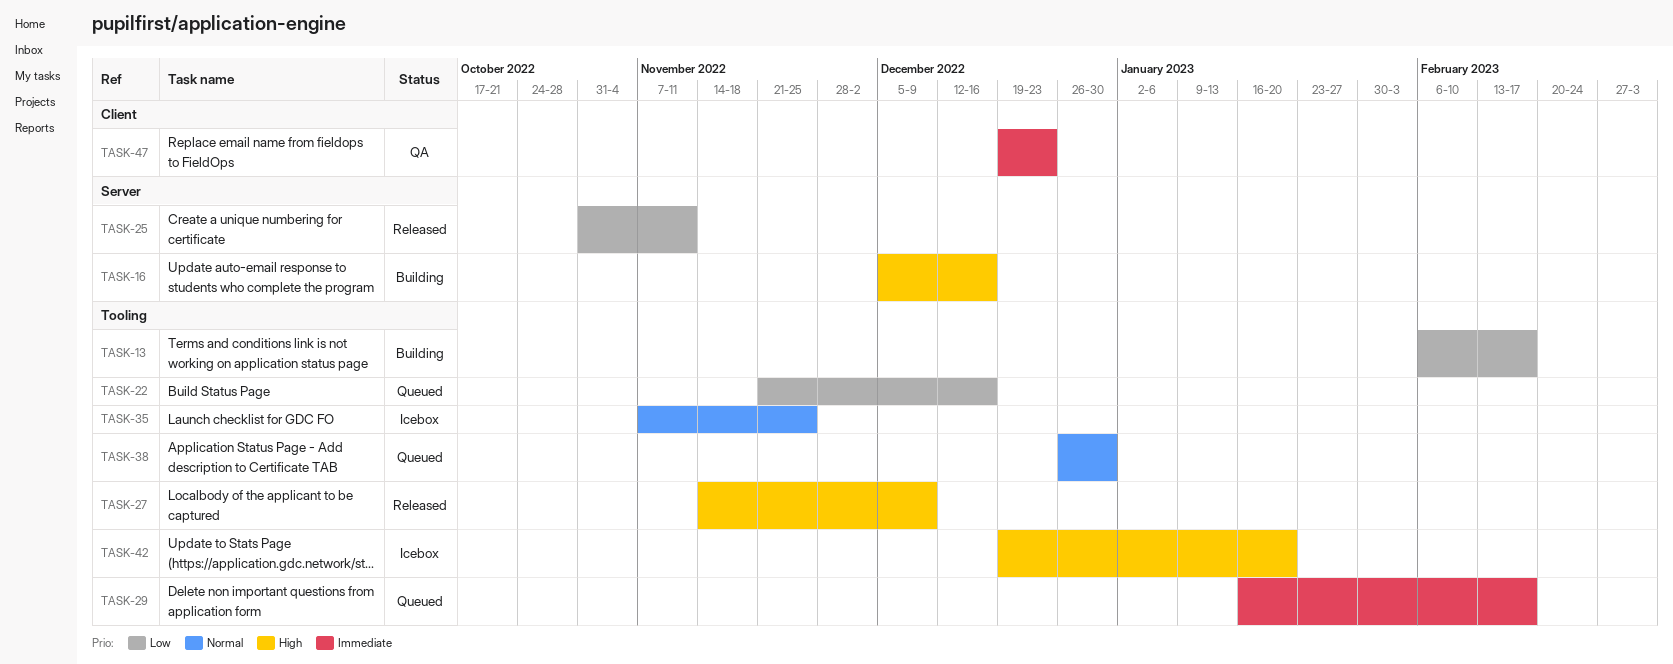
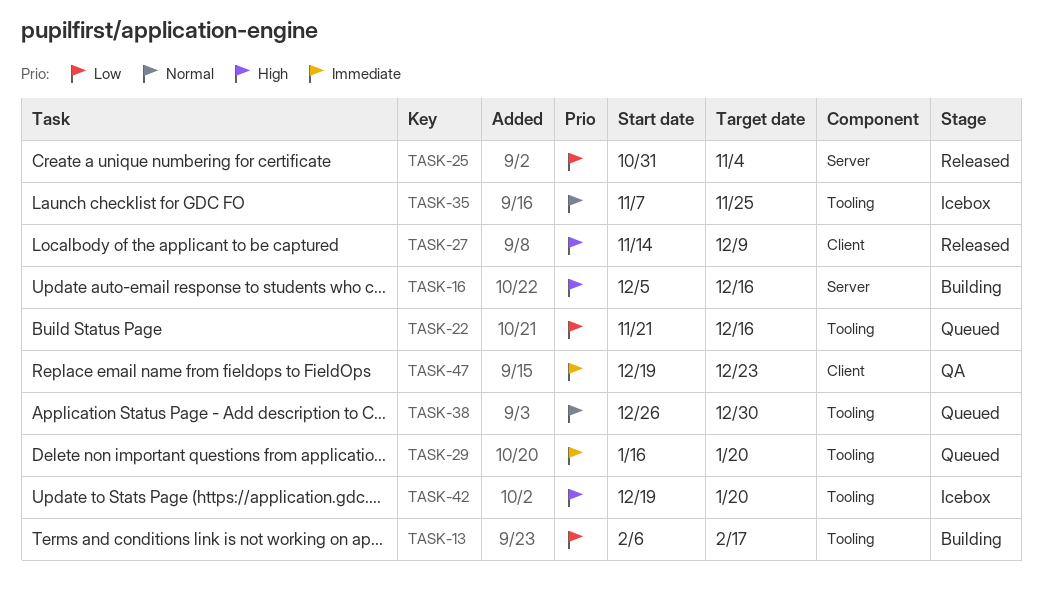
TASK-25, due: Nov 11 -> Nov 4
TASK-27, label: Tooling -> Client
TASK-29, due: Feb 17 -> Jan 20

